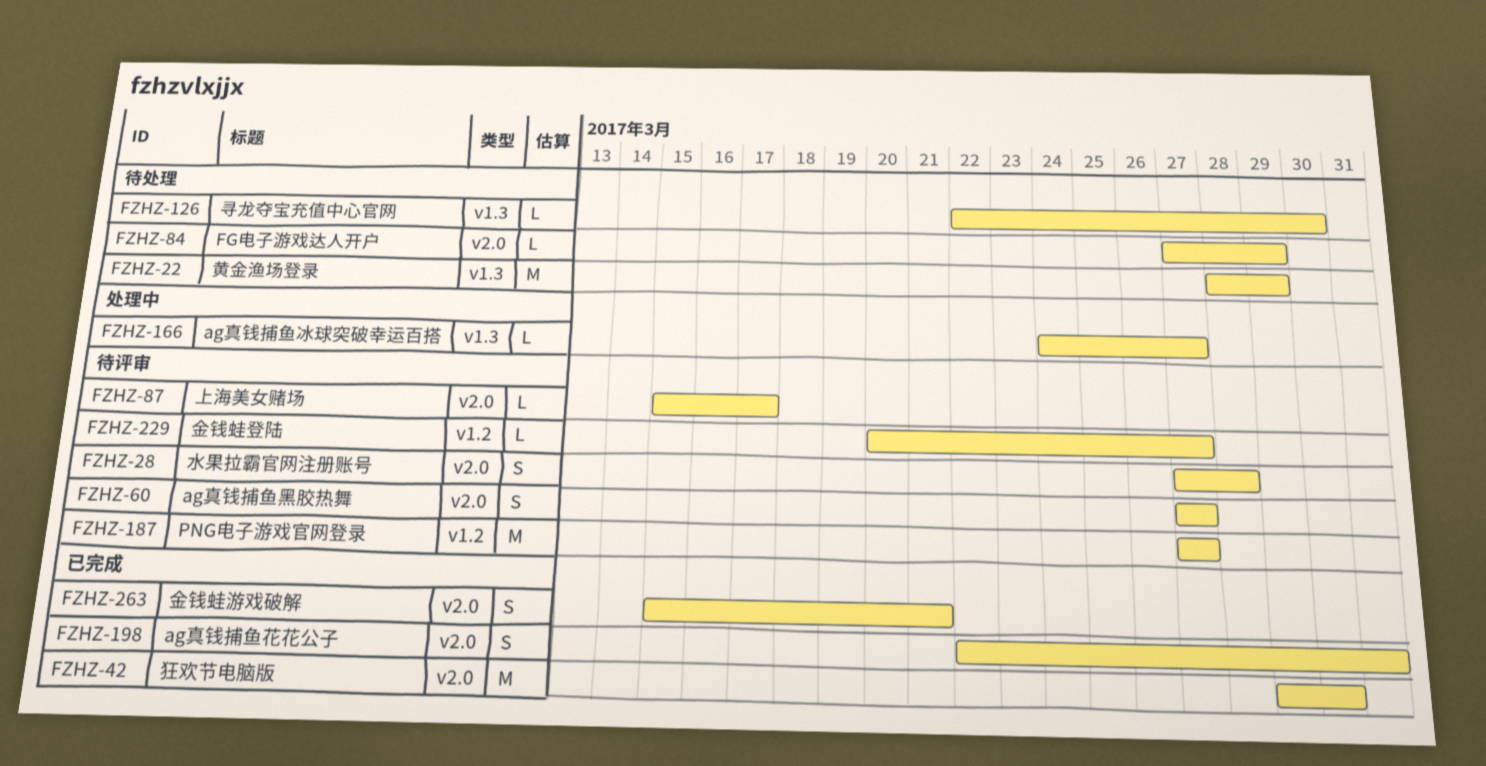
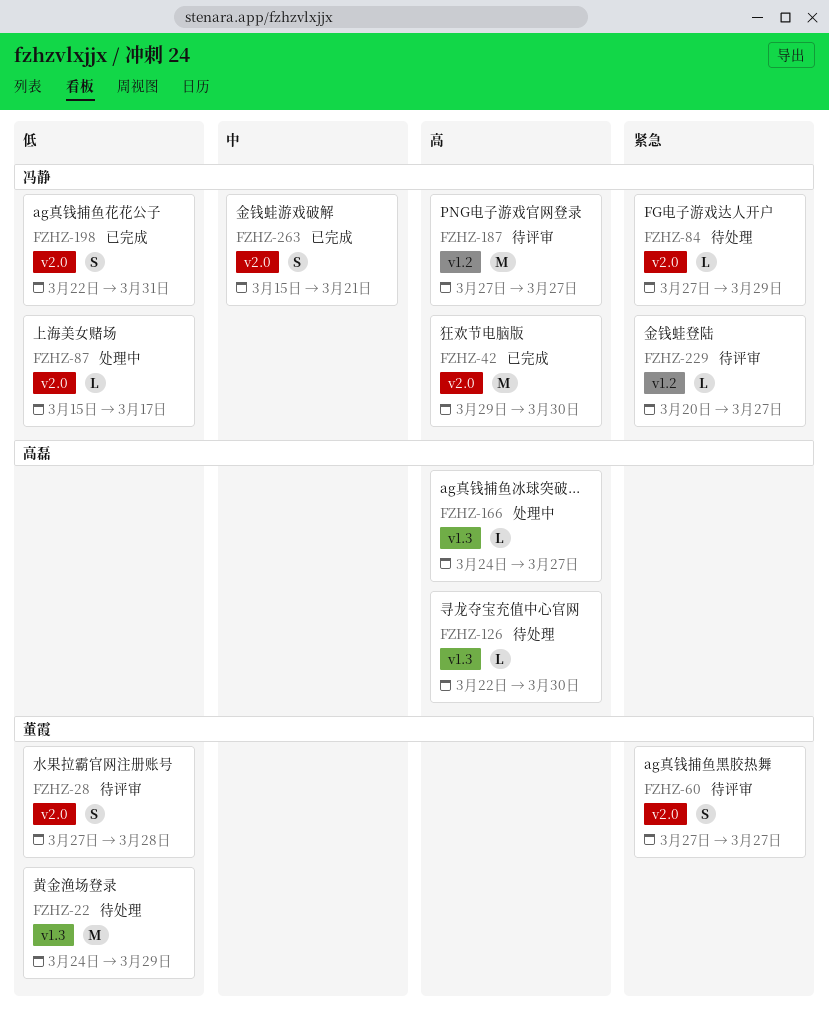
FZHZ-22, start: Mar 28 -> Mar 24
FZHZ-87, status: 待评审 -> 处理中

